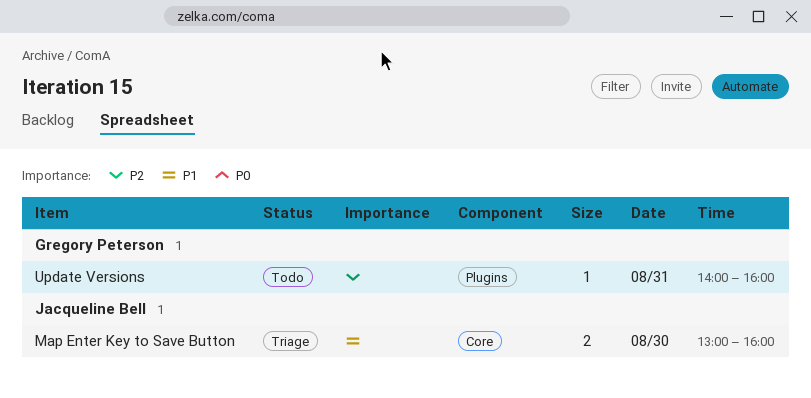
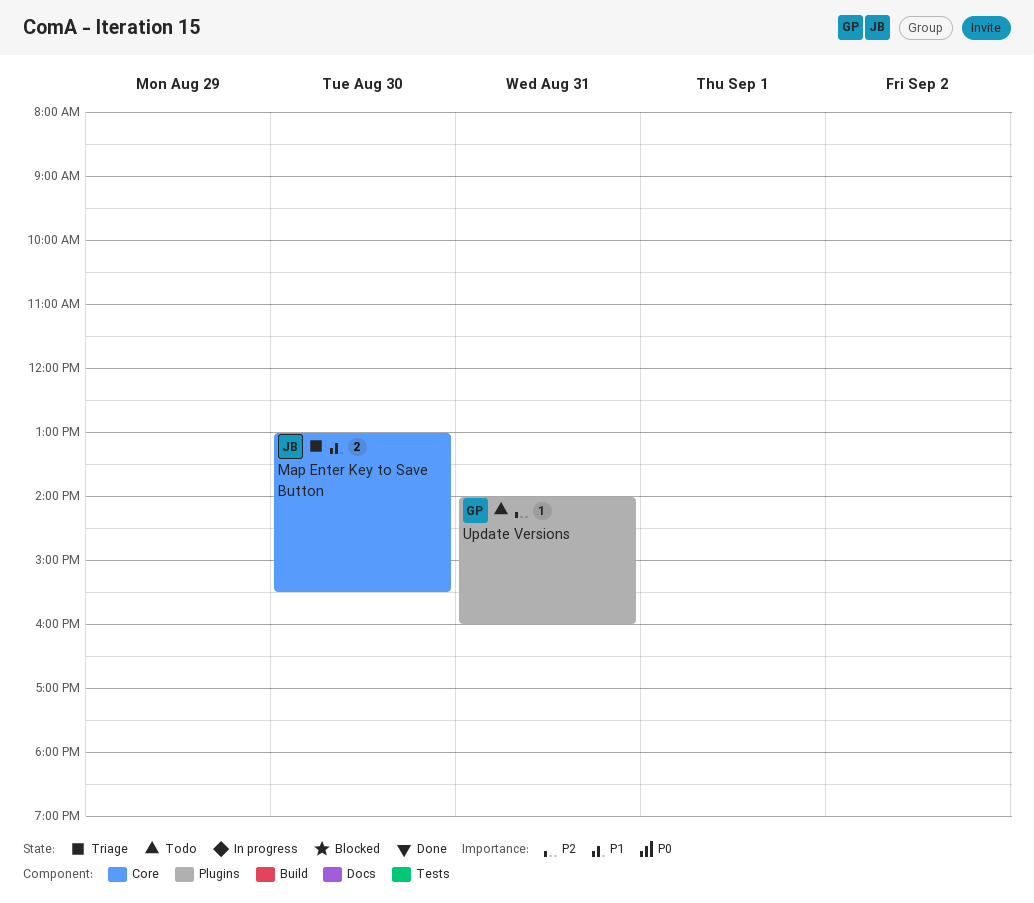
Map Enter Key to Save Button, ends: 16:00 -> 15:30

